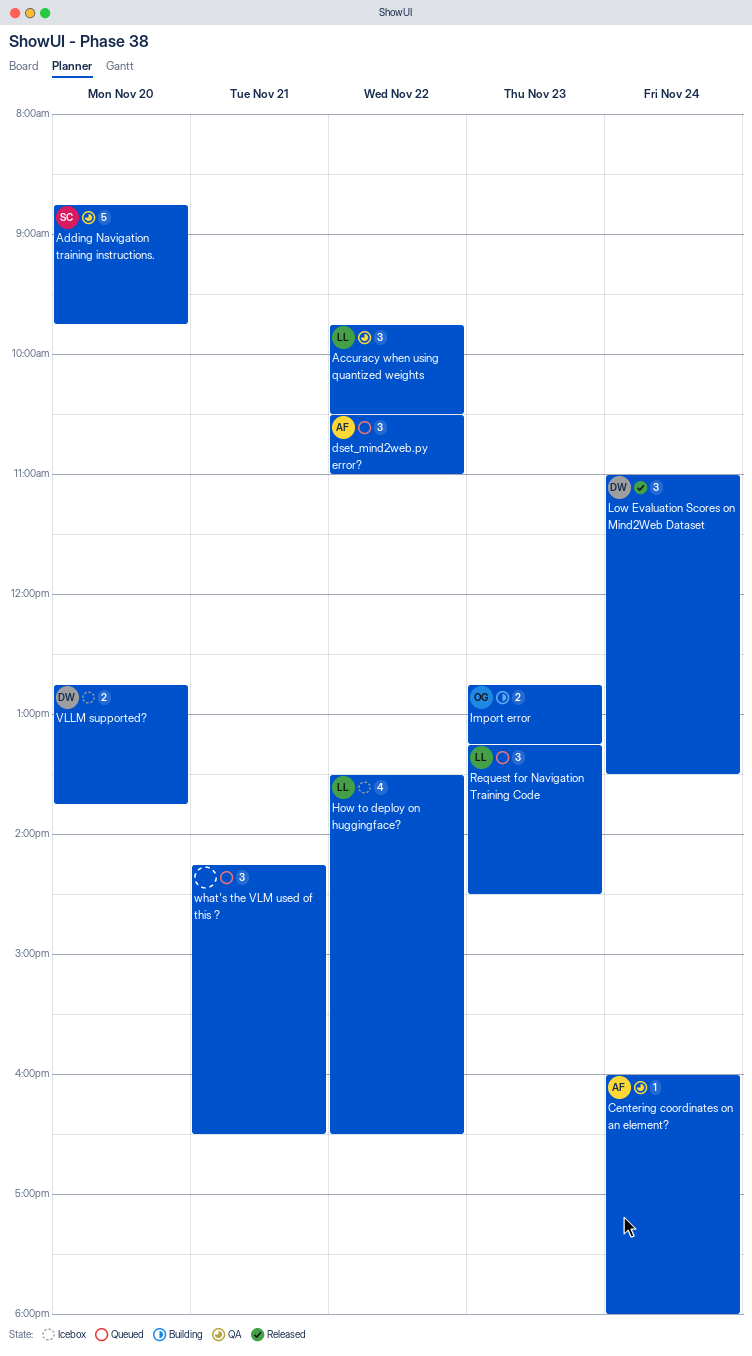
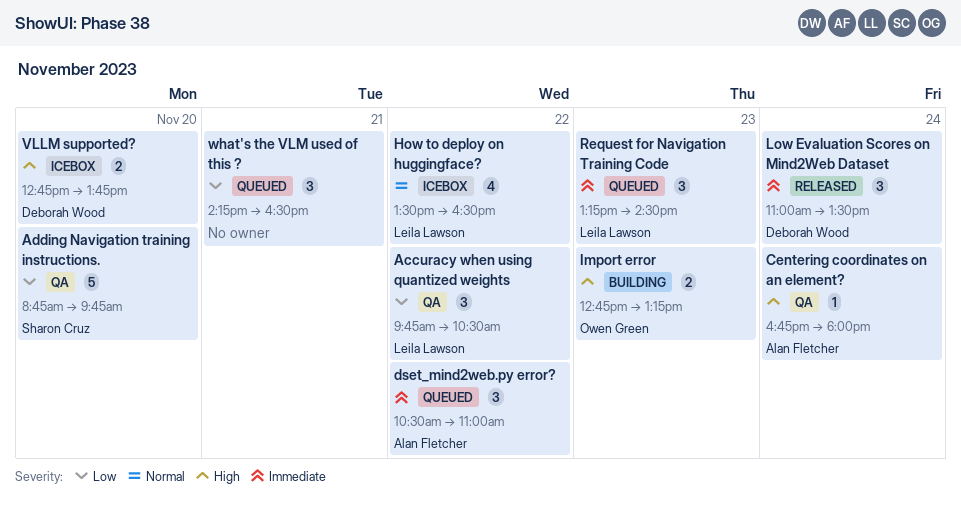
Centering coordinates on an element?, begins: 16:00 -> 16:45

